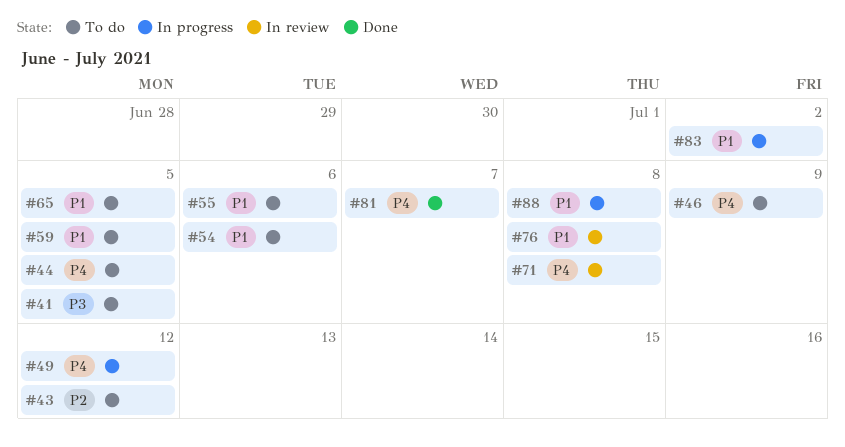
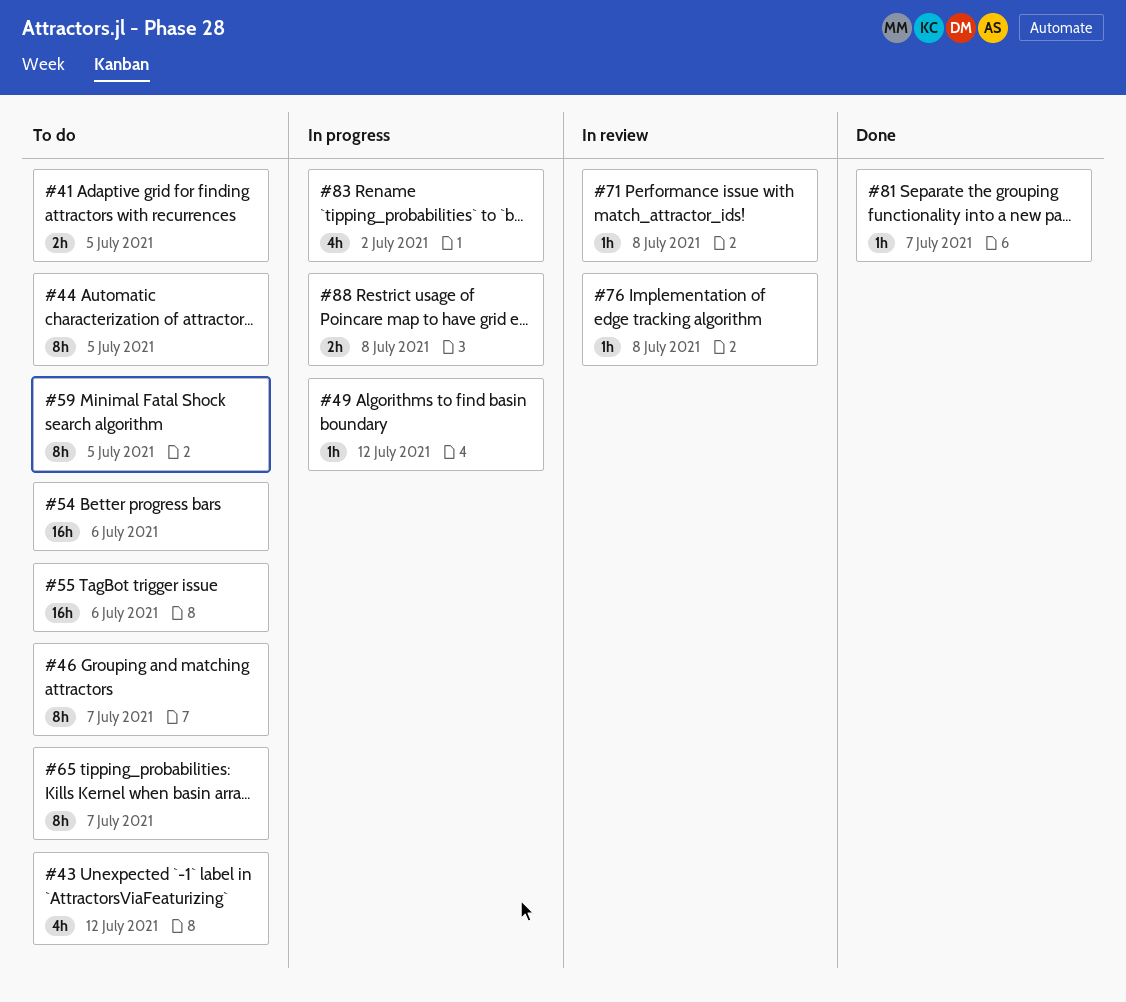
#46, due: Jul 9 -> Jul 7
#65, due: Jul 5 -> Jul 7

